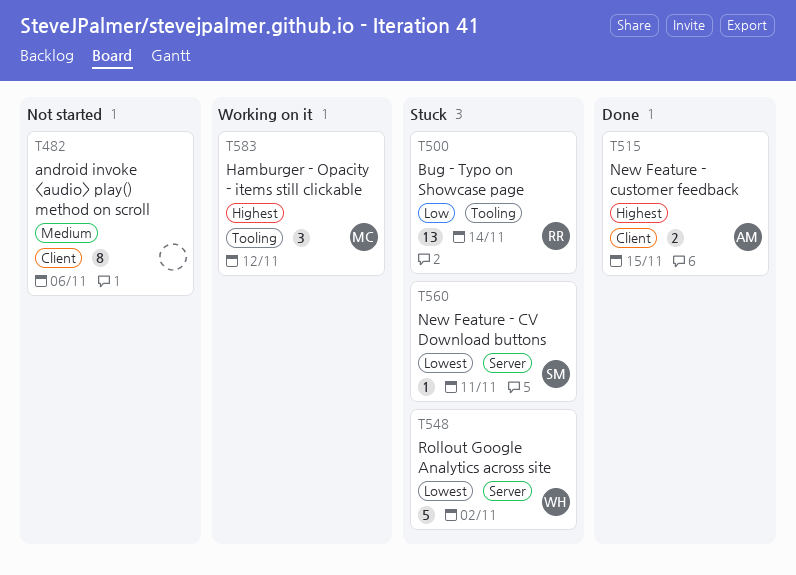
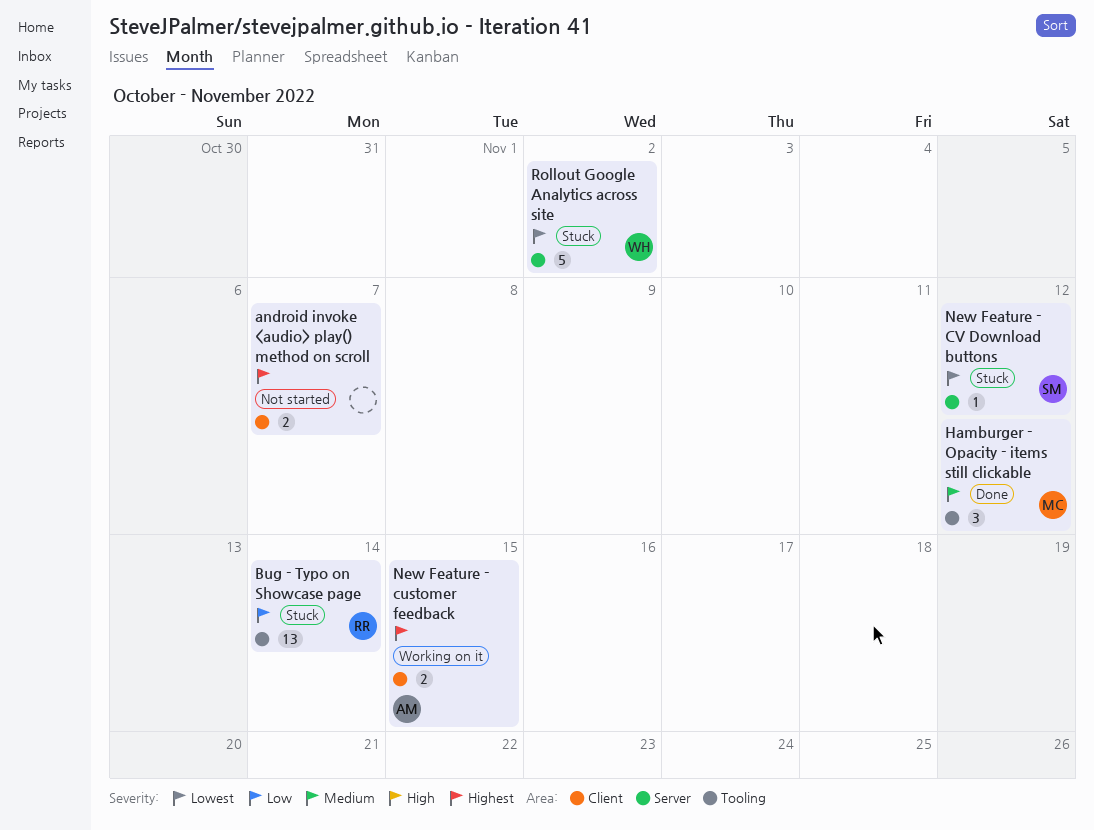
android invoke <audio> play() method on scroll, priority: Medium -> Highest
android invoke <audio> play() method on scroll, estimate: 8 -> 2
android invoke <audio> play() method on scroll, due: Nov 6 -> Nov 7
Hamburger - Opacity - items still clickable, status: Working on it -> Done
Hamburger - Opacity - items still clickable, priority: Highest -> Medium
New Feature - customer feedback, status: Done -> Working on it
New Feature - CV Download buttons, due: Nov 11 -> Nov 12

